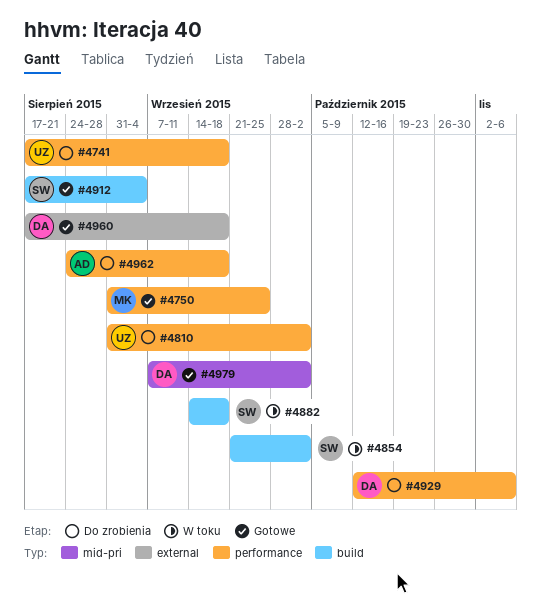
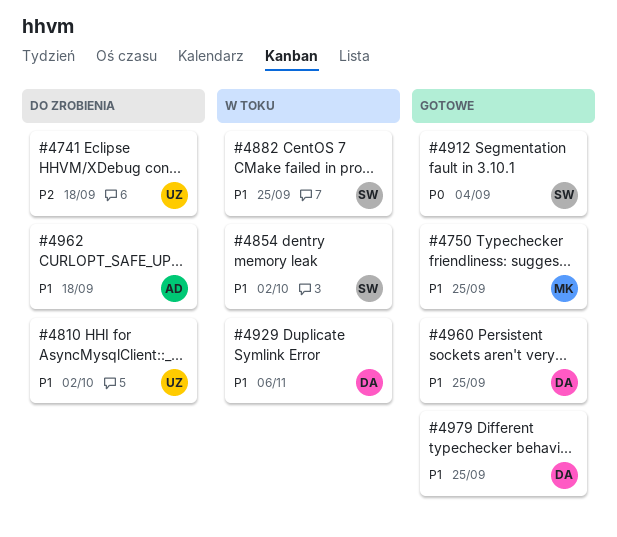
#4882, due: Sep 18 -> Sep 25
#4929, status: Do zrobienia -> W toku
#4960, due: Sep 18 -> Sep 25
#4979, due: Oct 2 -> Sep 25

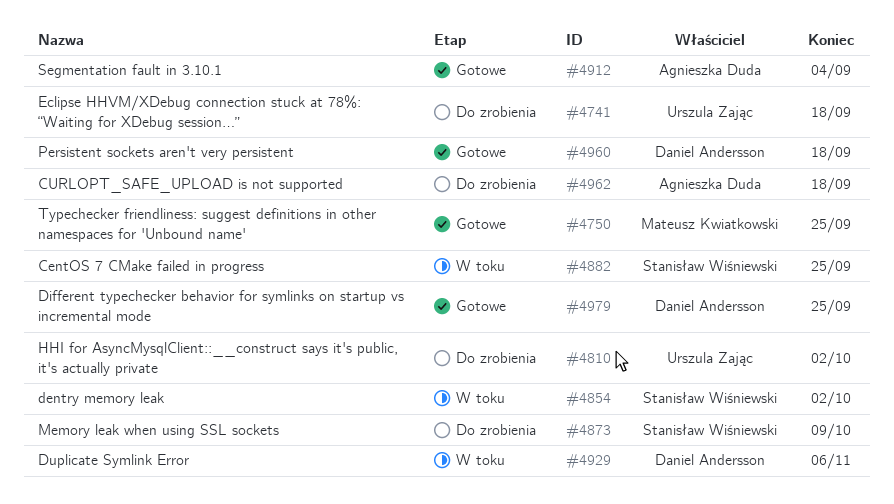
#4873: none -> present
#4912, owner: Stanisław Wiśniewski -> Agnieszka Duda
#4960, due: Sep 25 -> Sep 18

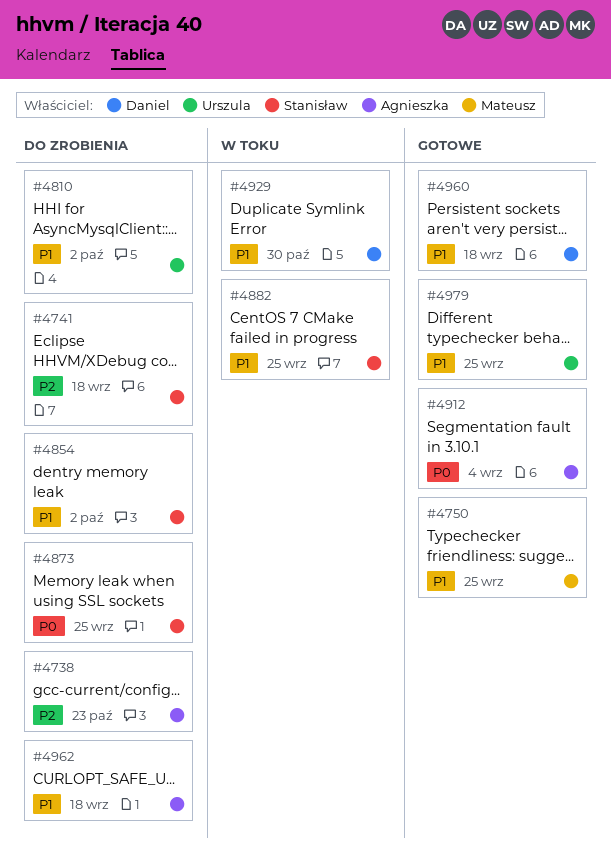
#4738: none -> present
#4741, owner: Urszula Zając -> Stanisław Wiśniewski
#4854, status: W toku -> Do zrobienia
#4873, due: Oct 9 -> Sep 25
#4929, due: Nov 6 -> Oct 30
#4979, owner: Daniel Andersson -> Urszula Zając

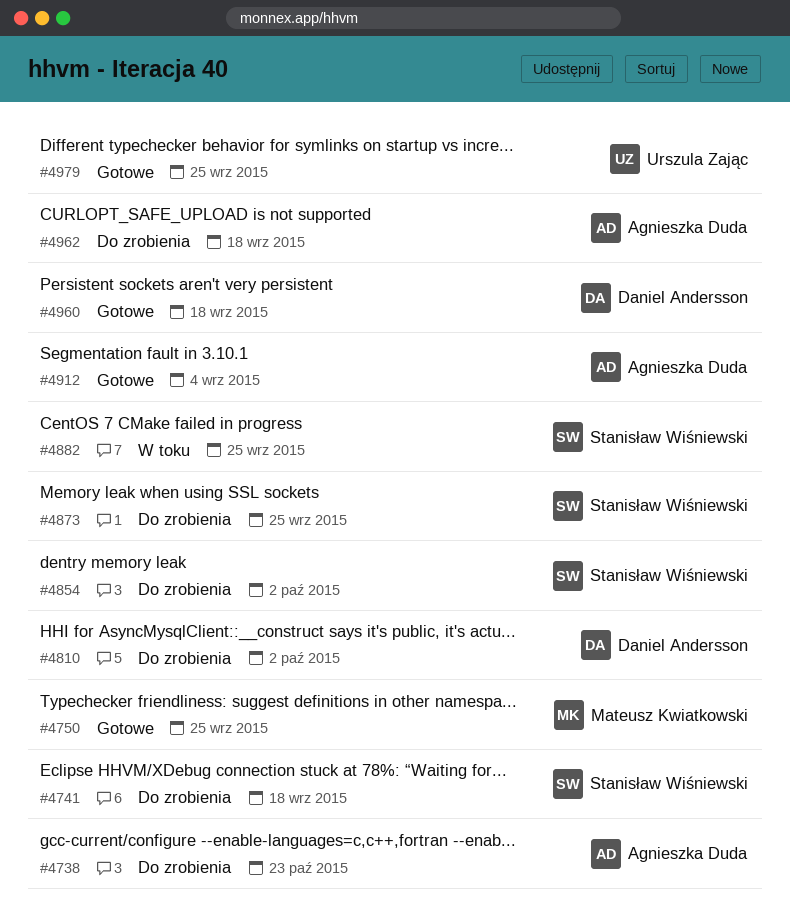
#4810, owner: Urszula Zając -> Daniel Andersson
#4929: present -> none

